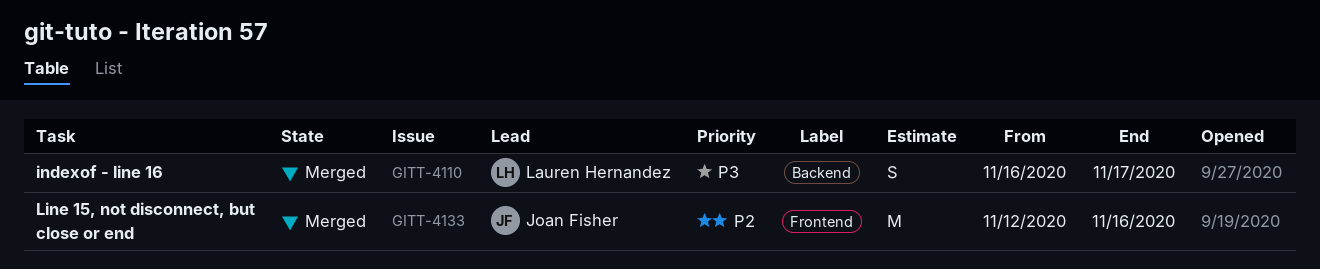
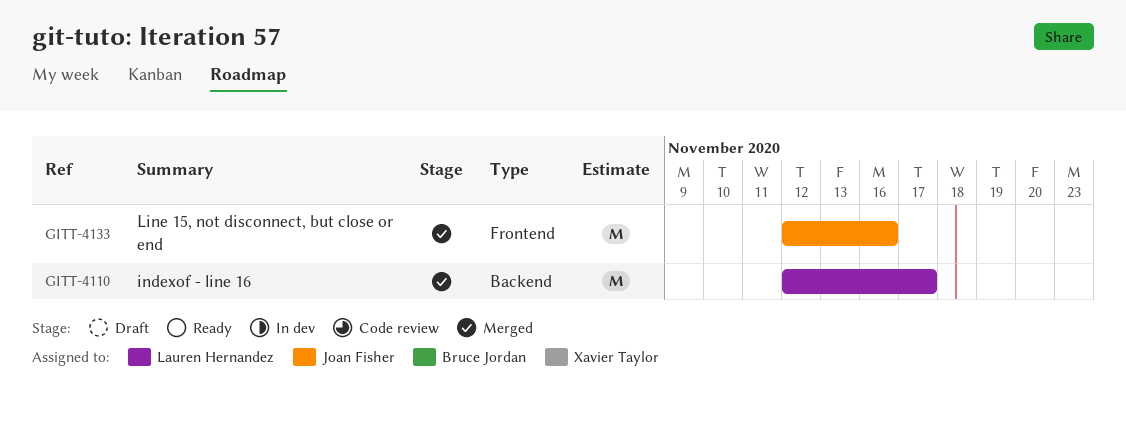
GITT-4110, estimate: S -> M
GITT-4110, start: Nov 16 -> Nov 12

